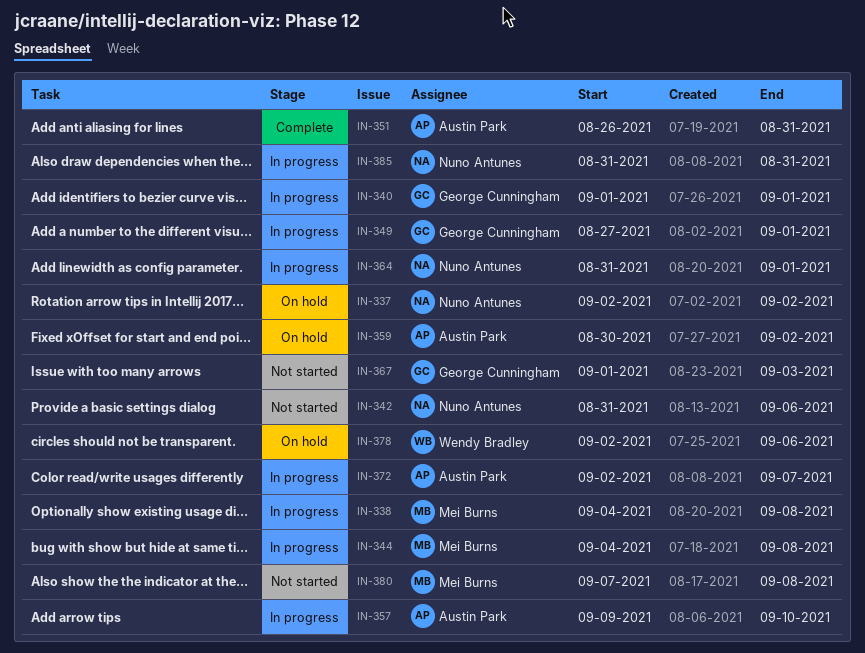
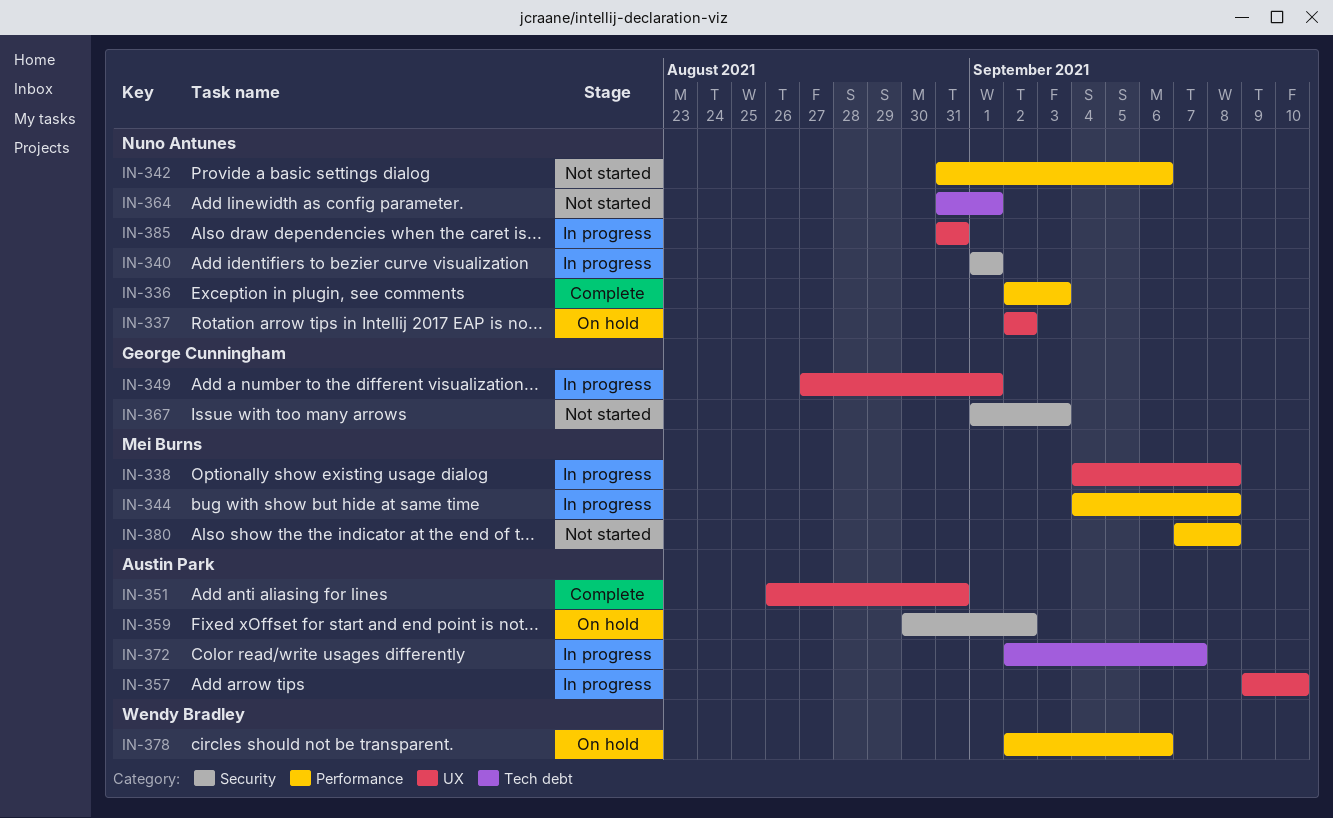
IN-336: none -> present
IN-340, owner: George Cunningham -> Nuno Antunes
IN-364, status: In progress -> Not started

